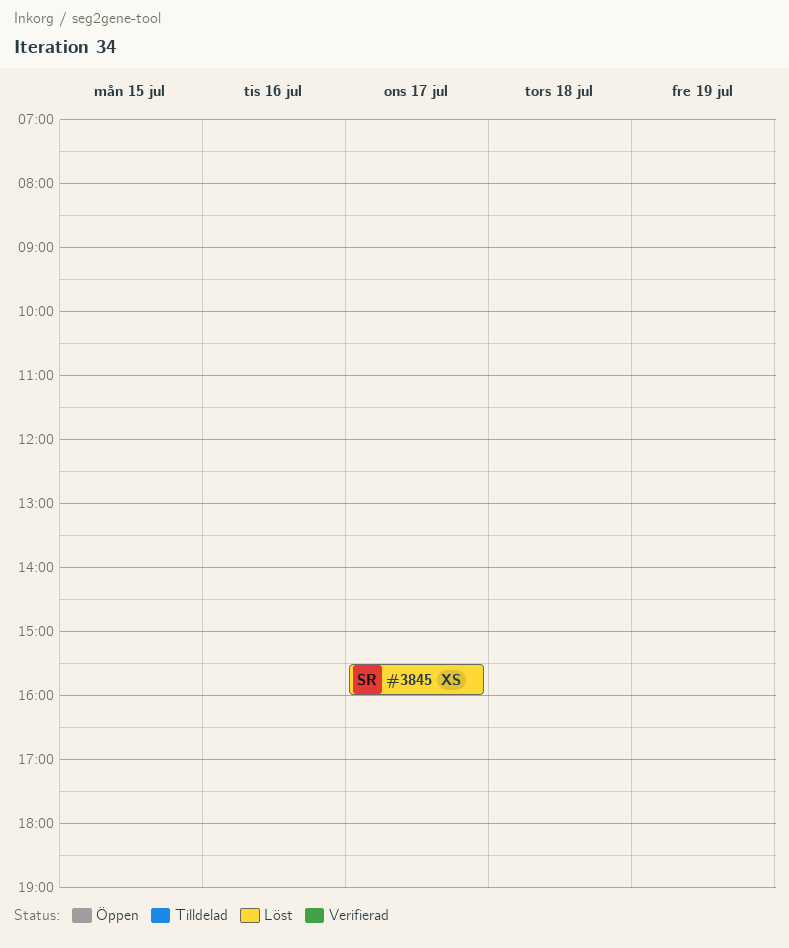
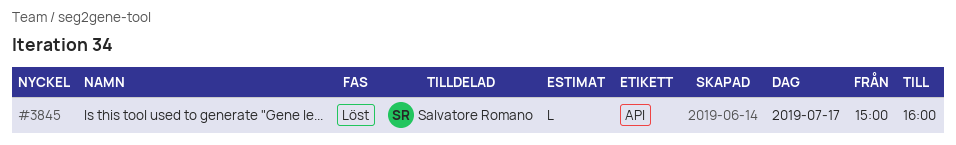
#3845, estimate: XS -> L
#3845, begins: 15:30 -> 15:00

